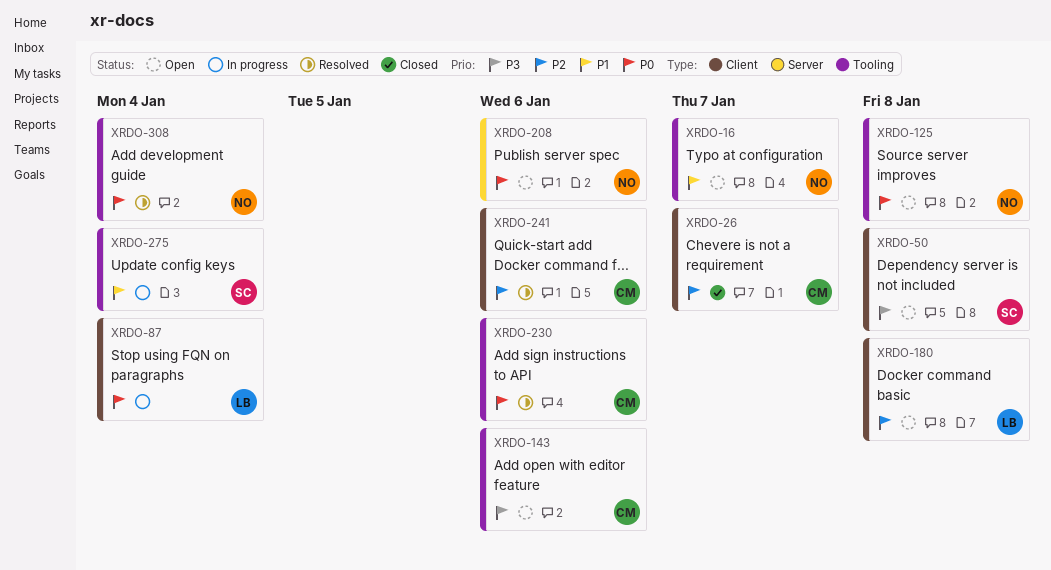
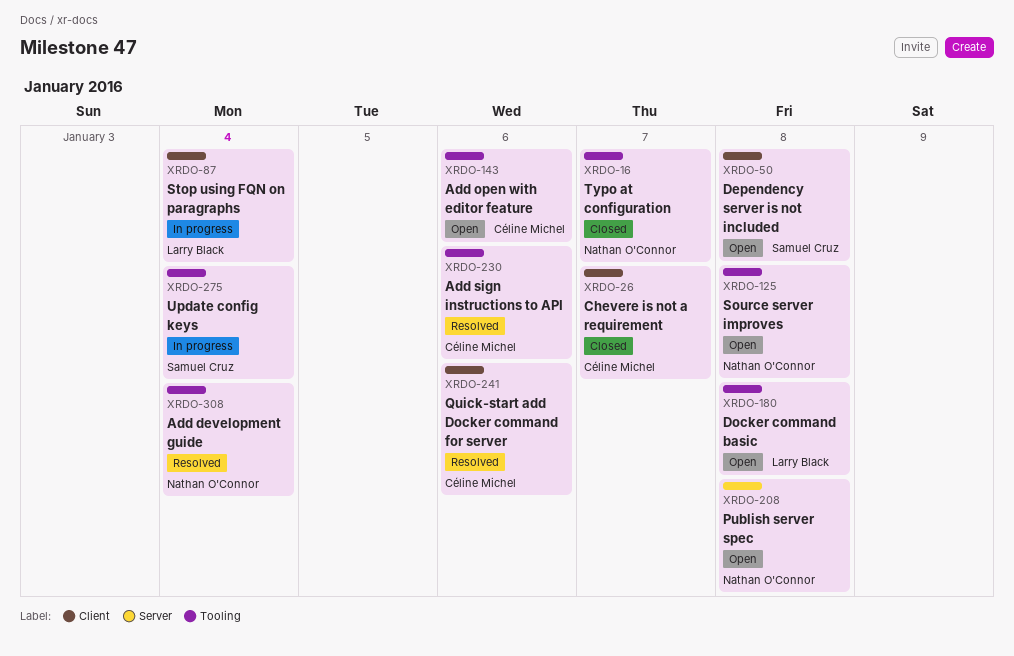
XRDO-16, status: Open -> Closed
XRDO-180, label: Client -> Tooling
XRDO-208, due: Jan 6 -> Jan 8

